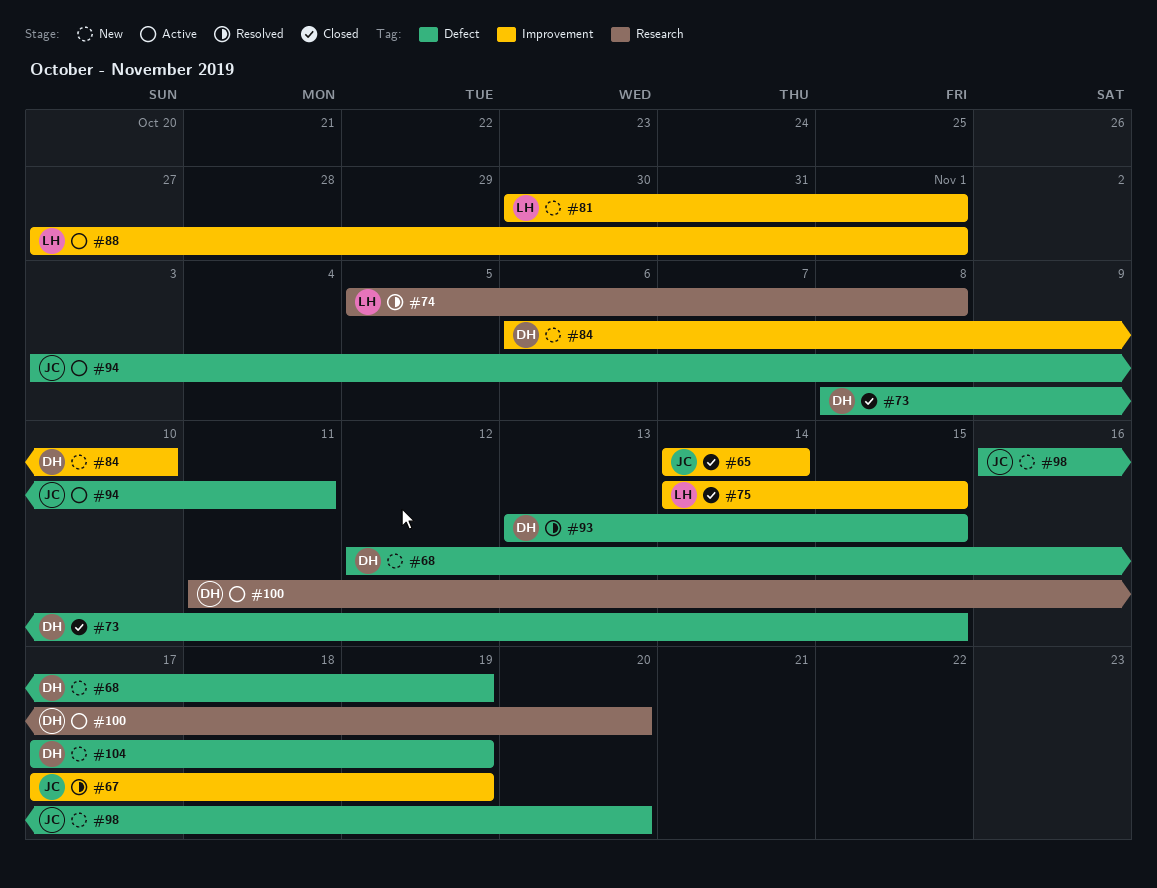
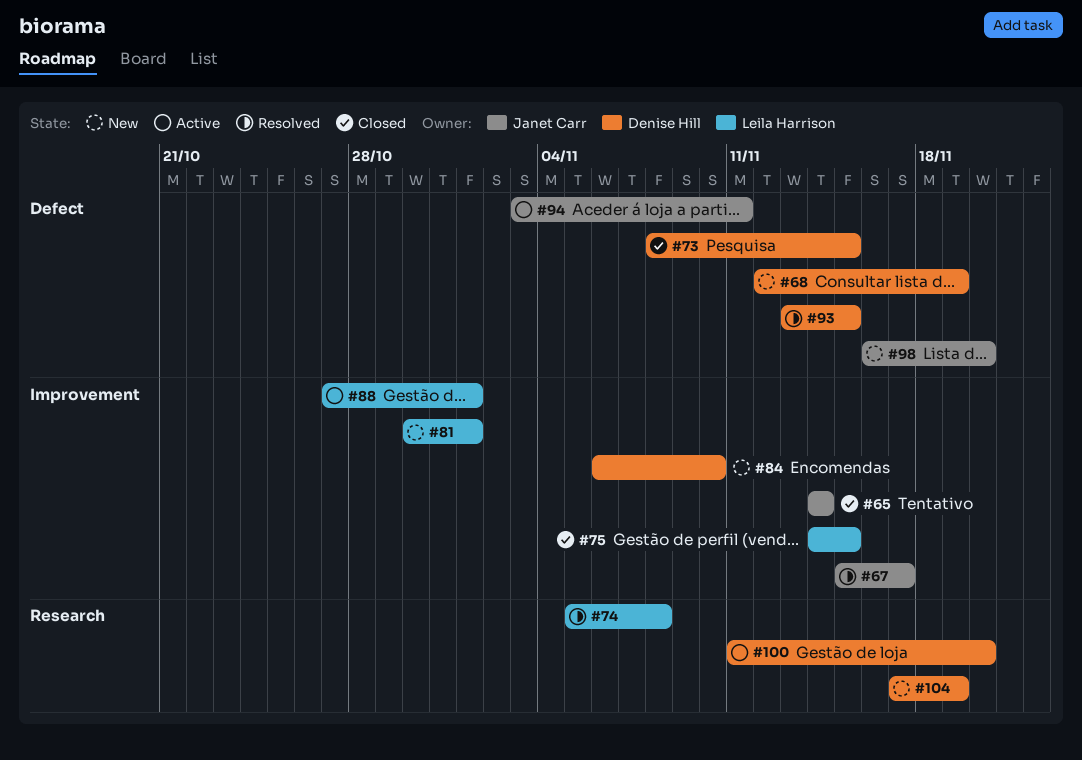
#67, start: Nov 17 -> Nov 15
#67, due: Nov 19 -> Nov 17
#104, label: Defect -> Research

